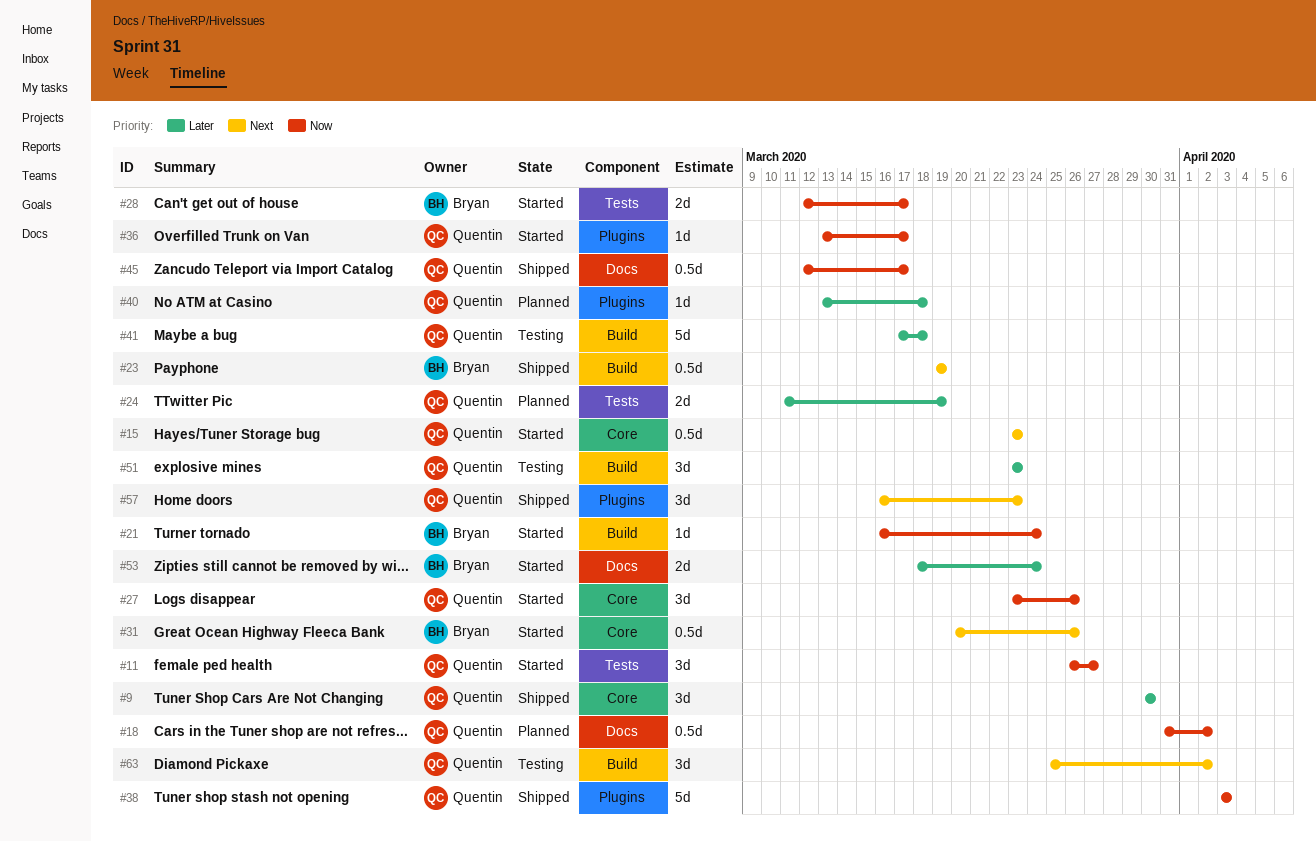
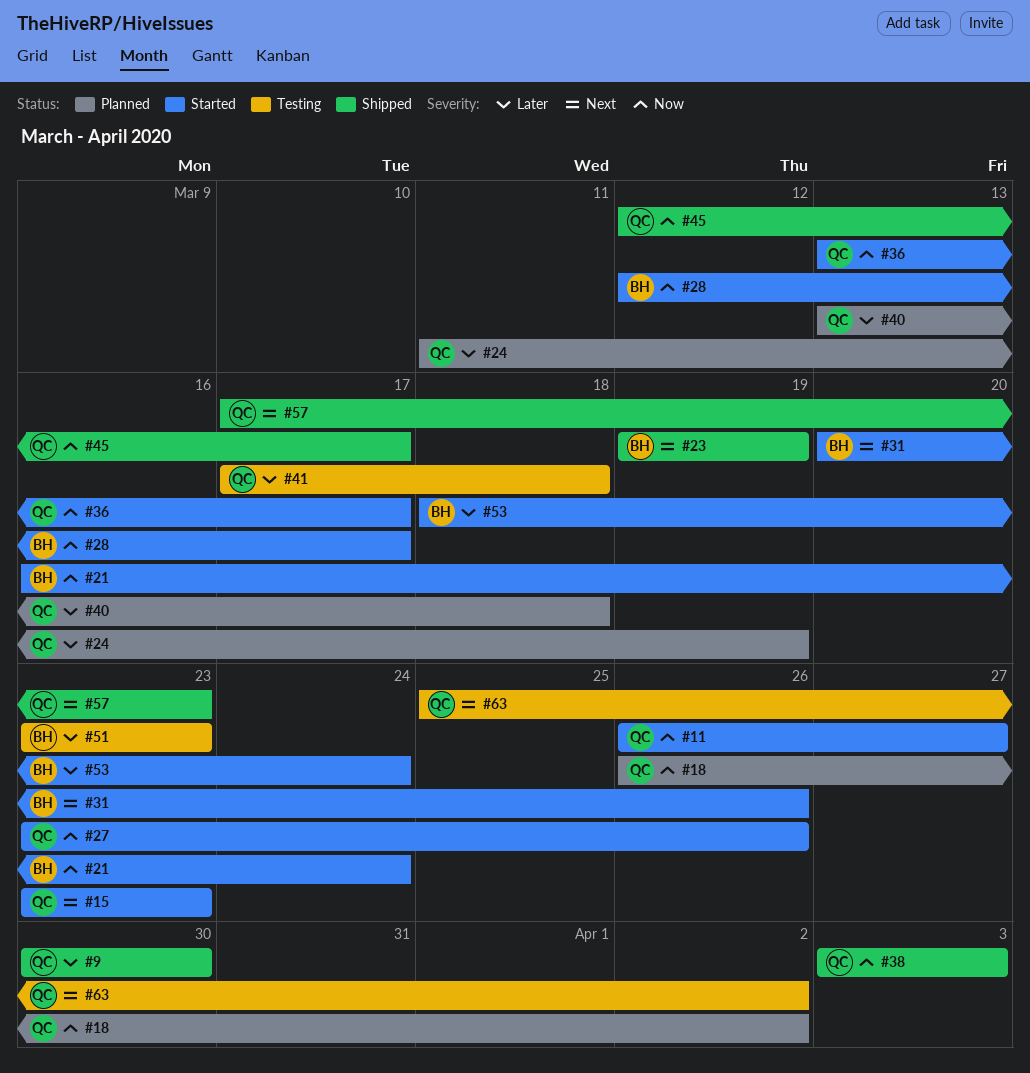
#18, start: Mar 31 -> Mar 26
#51, owner: Quentin -> Bryan
#57, start: Mar 16 -> Mar 17

